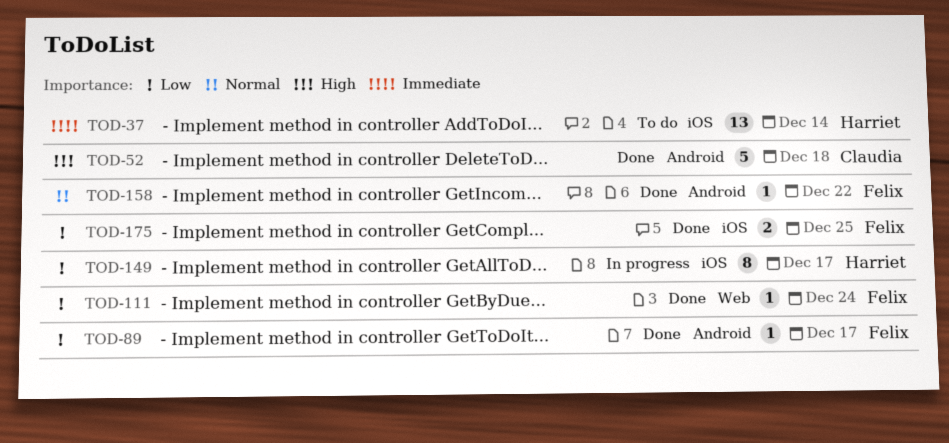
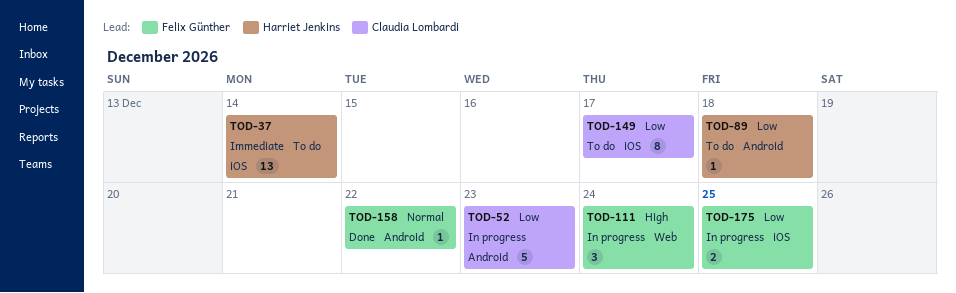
TOD-52, status: Done -> In progress
TOD-52, priority: High -> Low
TOD-52, due: Dec 18 -> Dec 23
TOD-89, status: Done -> To do
TOD-89, owner: Felix Günther -> Harriet Jenkins
TOD-89, due: Dec 17 -> Dec 18
TOD-111, status: Done -> In progress
TOD-111, priority: Low -> High
TOD-111, estimate: 1 -> 3
TOD-149, status: In progress -> To do
TOD-149, owner: Harriet Jenkins -> Claudia Lombardi
TOD-175, status: Done -> In progress

